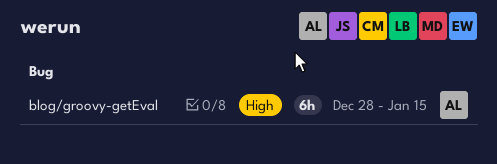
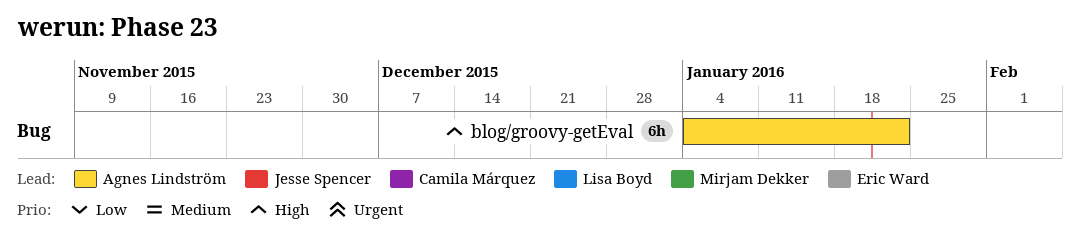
blog/groovy-getEval, start: Dec 28 -> Jan 4
blog/groovy-getEval, due: Jan 15 -> Jan 22

